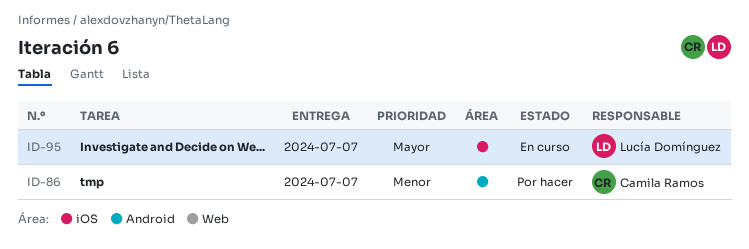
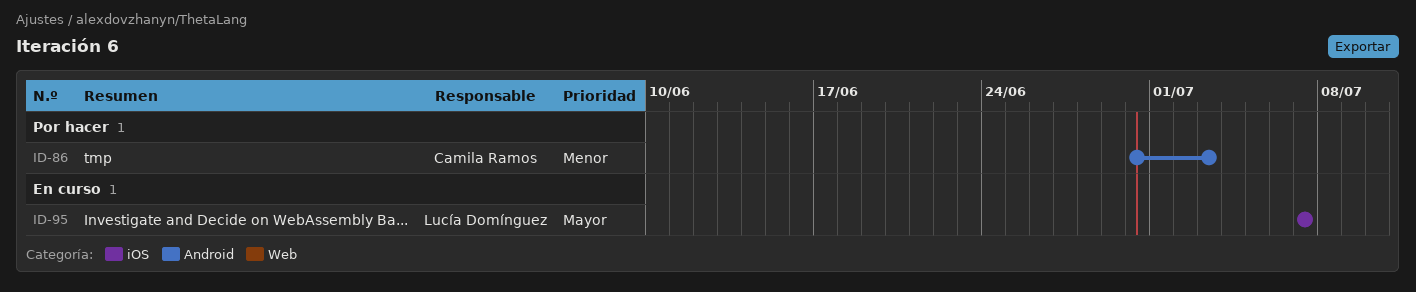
ID-86, due: Jul 7 -> Jul 3

